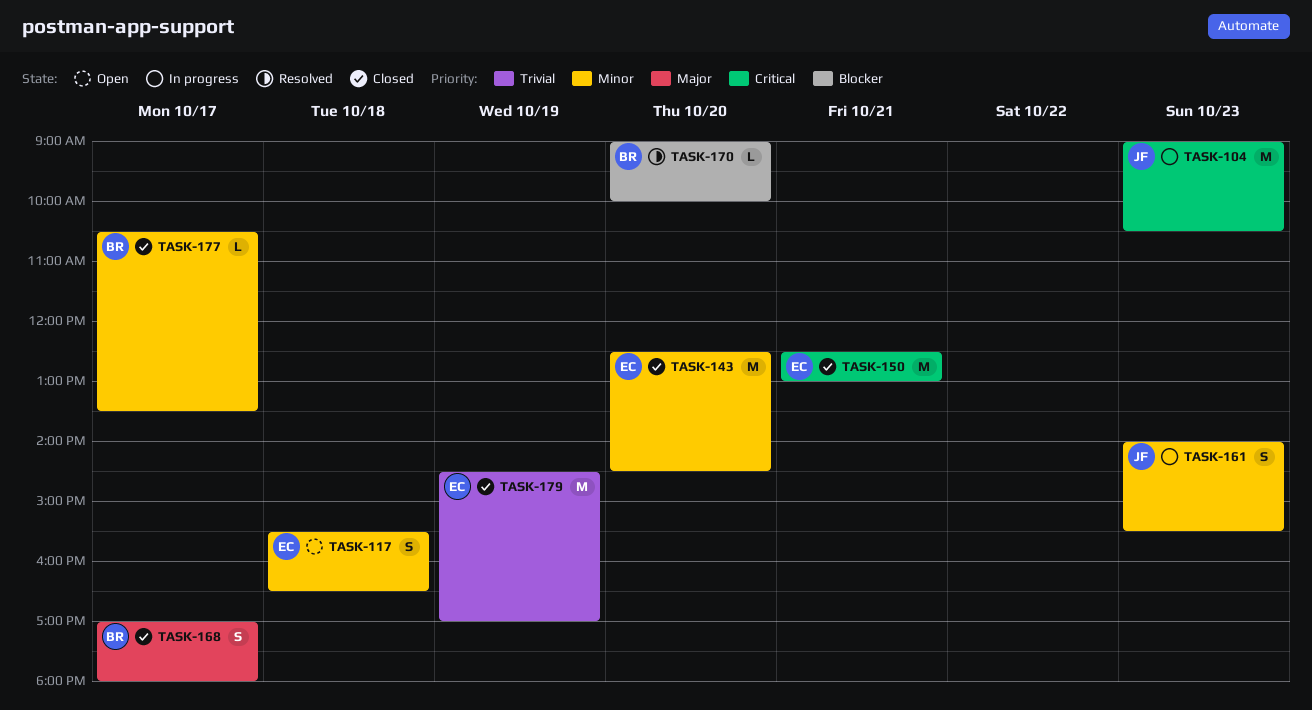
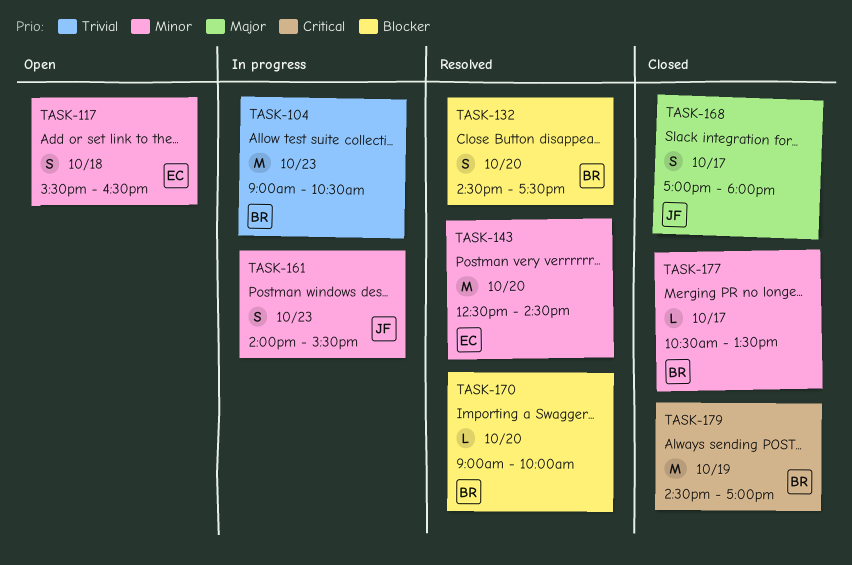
TASK-104, owner: JF -> BR
TASK-104, priority: Critical -> Trivial
TASK-132: none -> present
TASK-143, status: Closed -> Resolved
TASK-150: present -> none
TASK-168, owner: BR -> JF
TASK-179, owner: EC -> BR
TASK-179, priority: Trivial -> Critical

